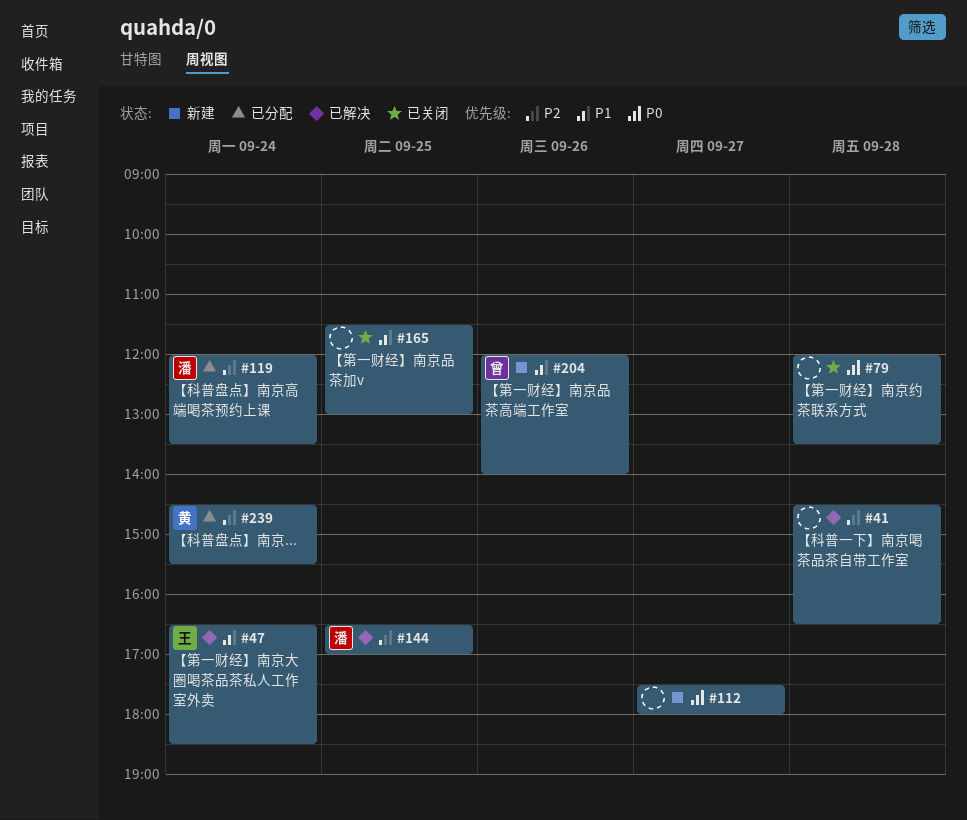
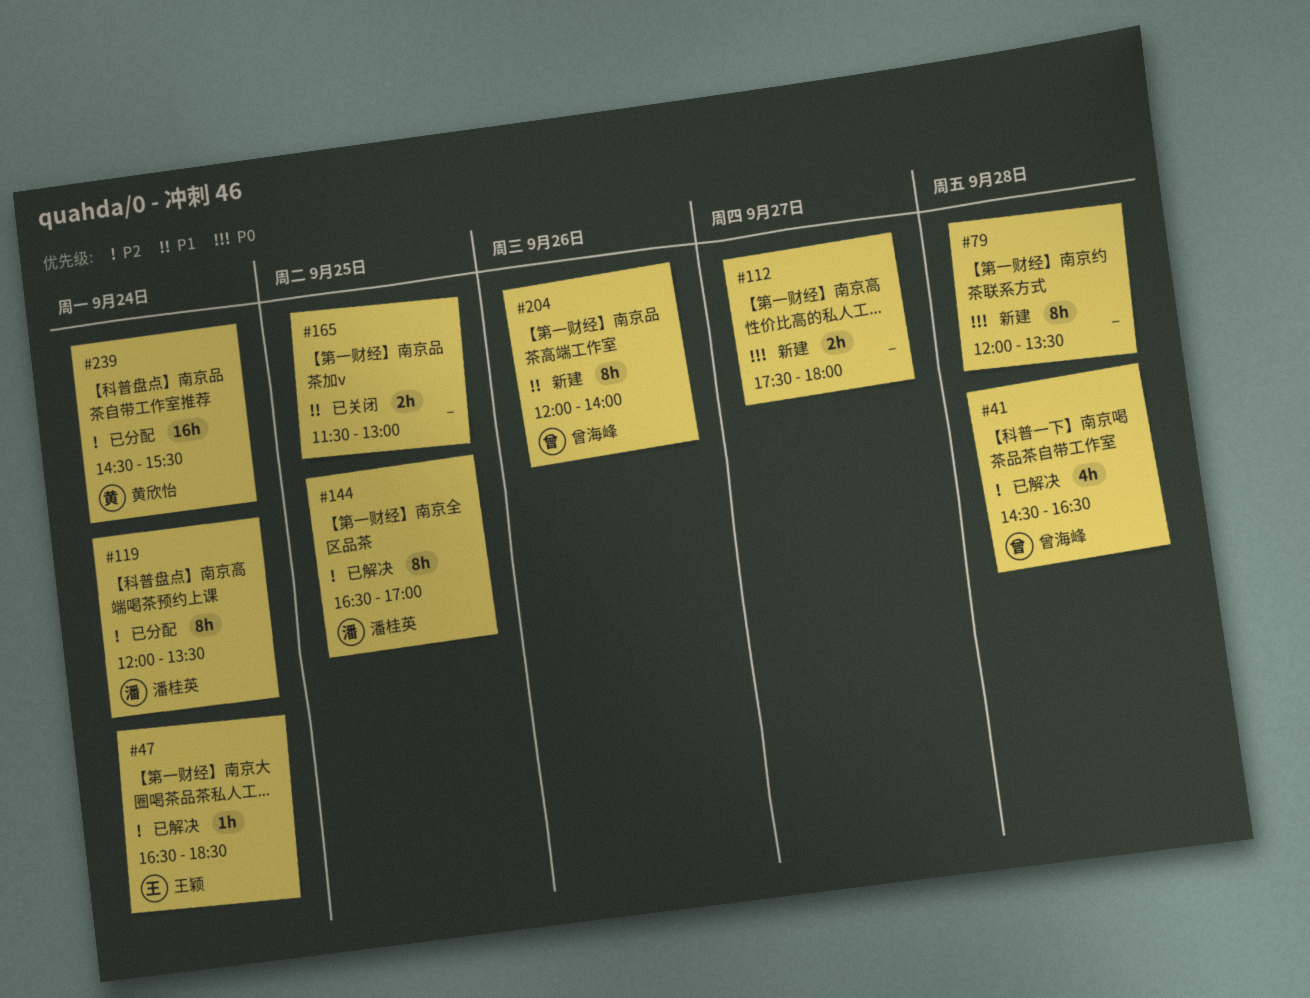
#41, owner: none -> 曾海峰
#47, priority: P1 -> P2
#79, status: 已关闭 -> 新建

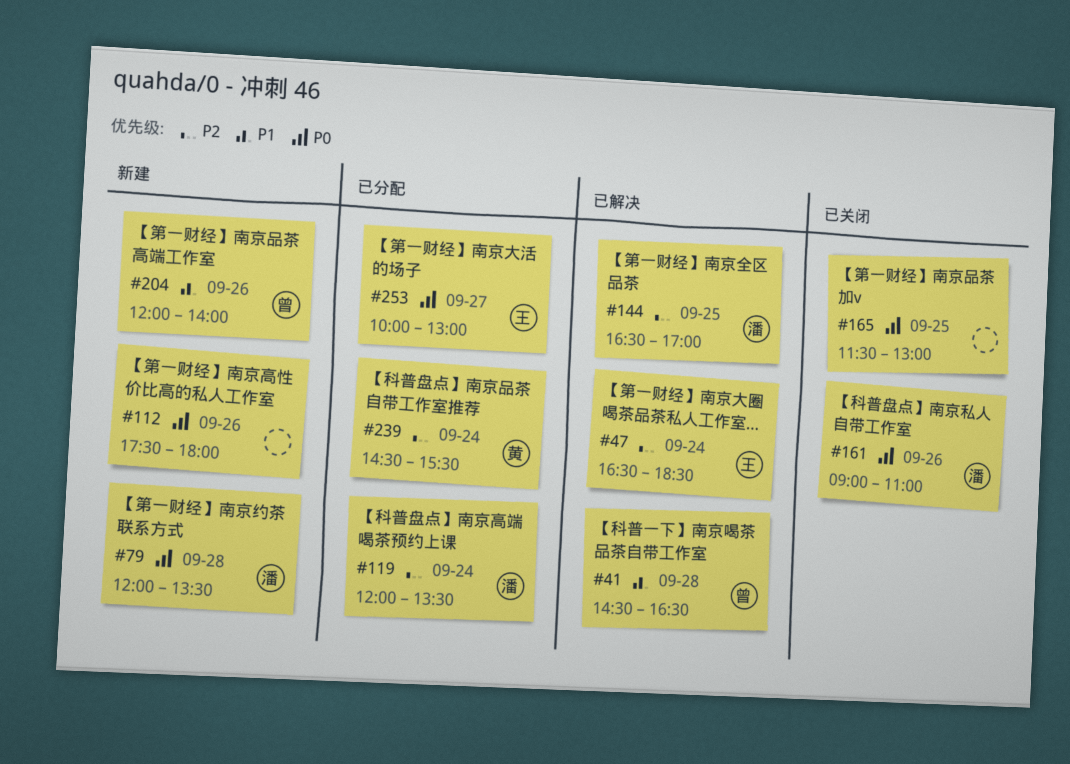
#41, priority: P2 -> P1
#79, owner: none -> 潘桂英
#112, day: Sep 27 -> Sep 26
#161: none -> present
#165, priority: P1 -> P0
#253: none -> present

